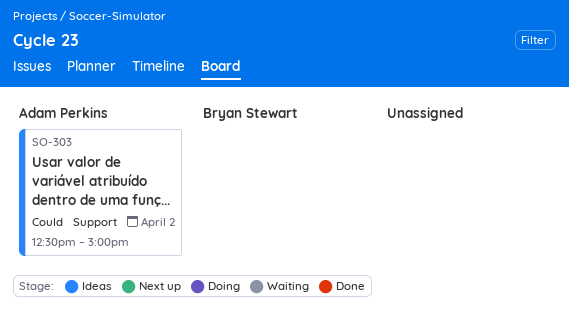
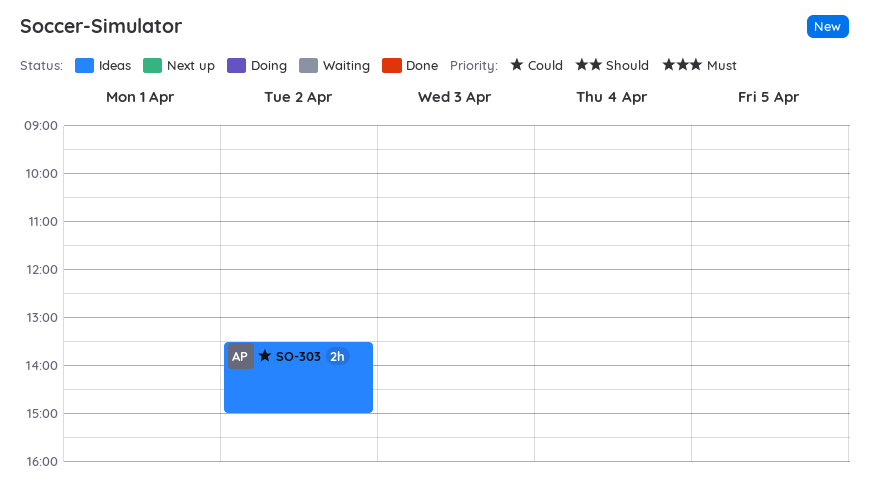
SO-303, begins: 12:30 -> 13:30

